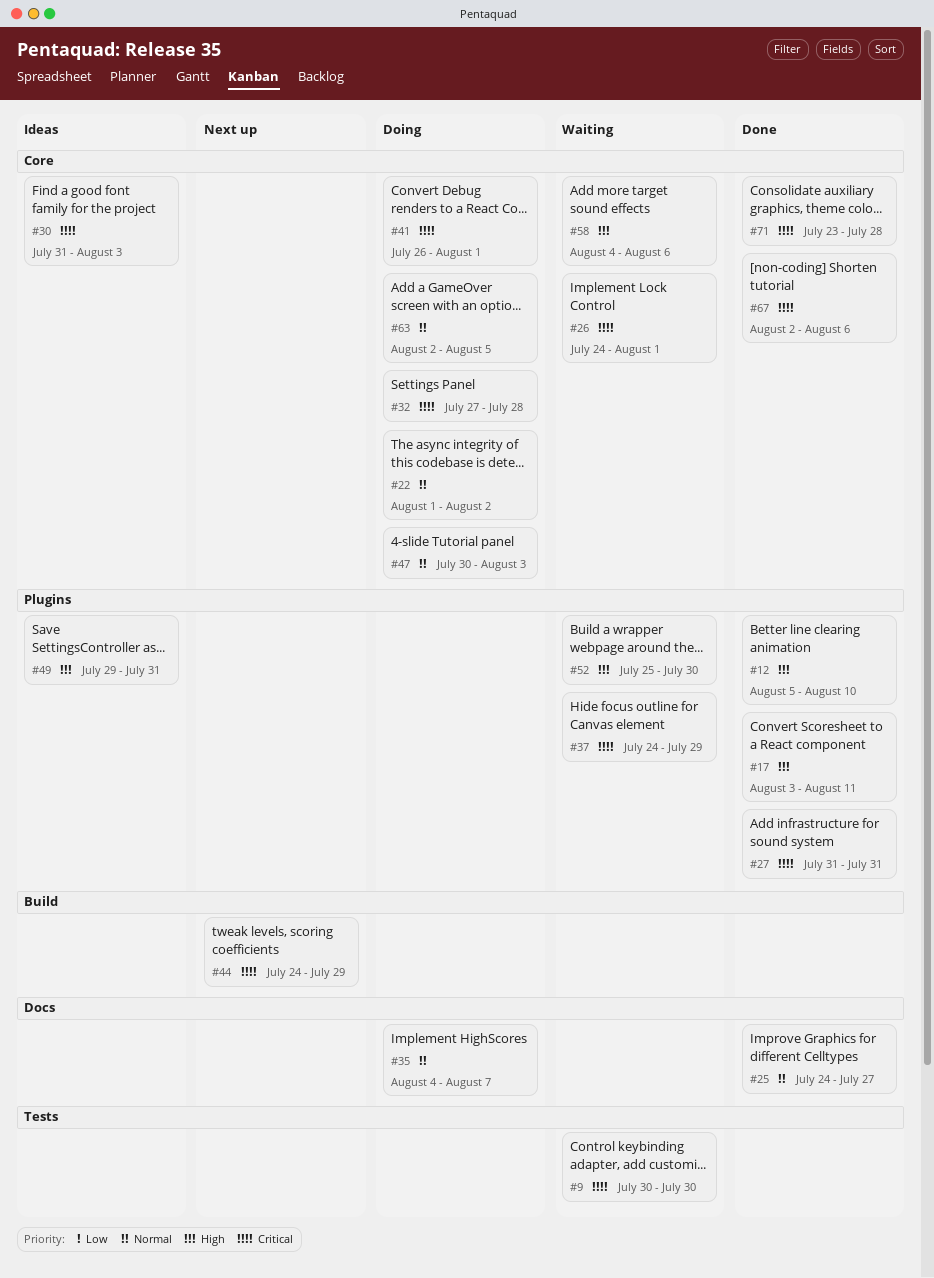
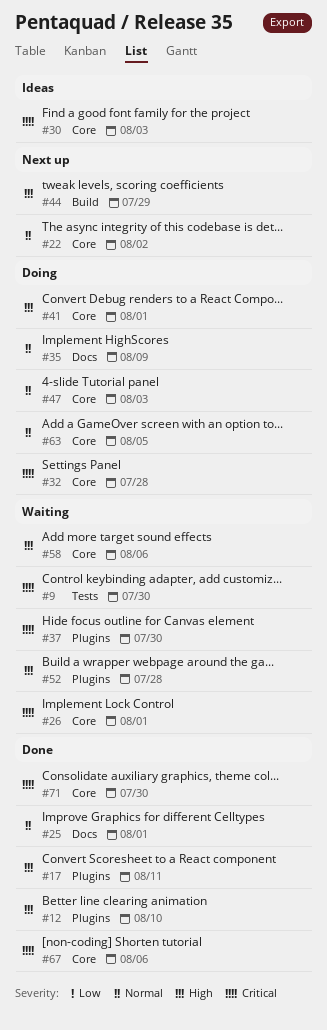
#22, status: Doing -> Next up
#25, due: Jul 27 -> Aug 1
#27: present -> none
#35, due: Aug 7 -> Aug 9
#37, due: Jul 29 -> Jul 30
#41, priority: Critical -> High
#44, priority: Critical -> High
#49: present -> none
#52, due: Jul 30 -> Jul 28
#71, due: Jul 28 -> Jul 30

